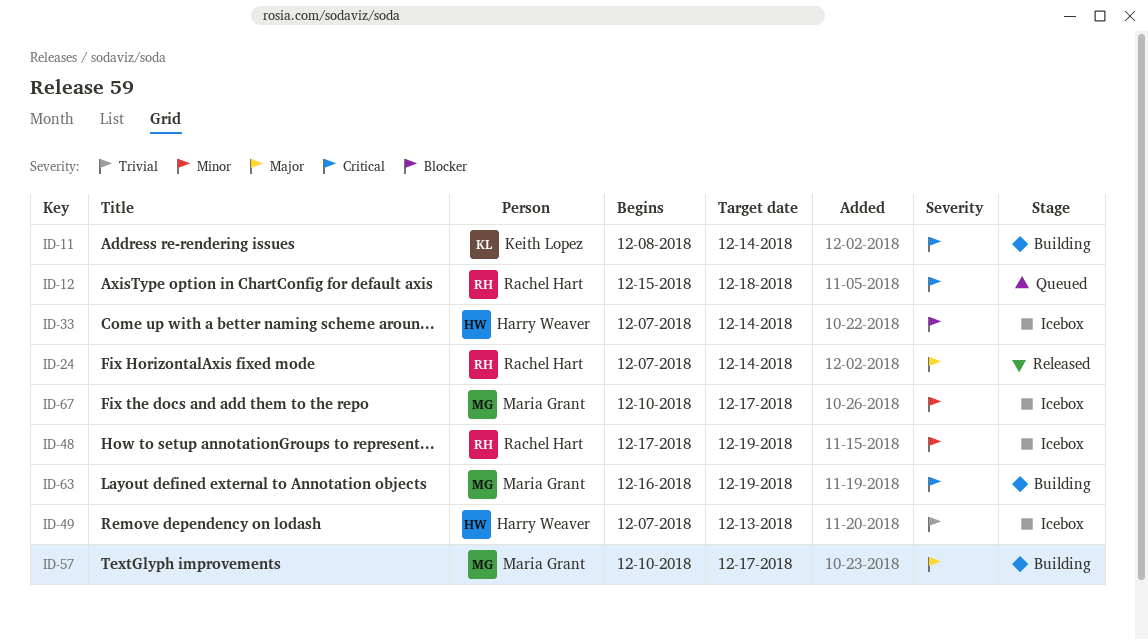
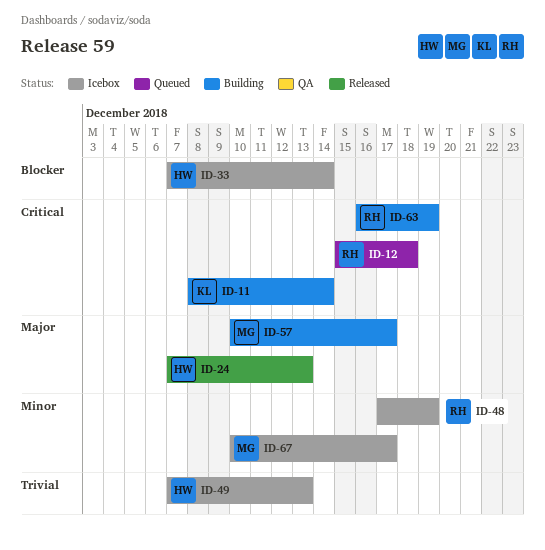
ID-24, owner: Rachel Hart -> Harry Weaver
ID-24, due: Dec 14 -> Dec 13
ID-63, owner: Maria Grant -> Rachel Hart

